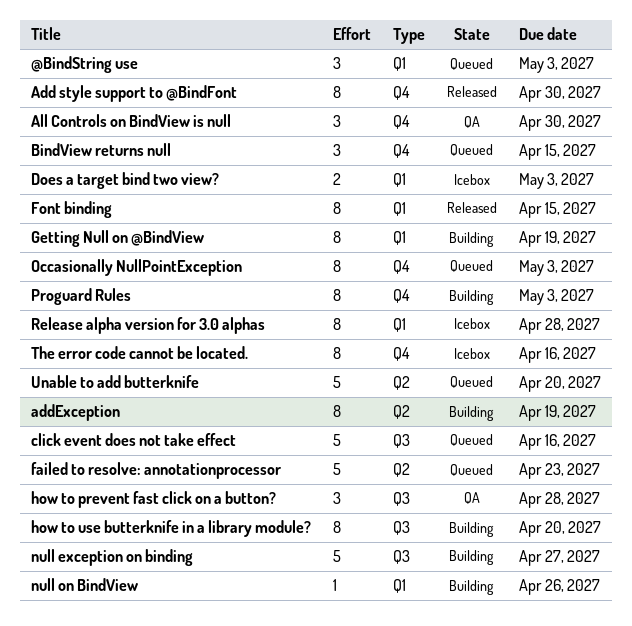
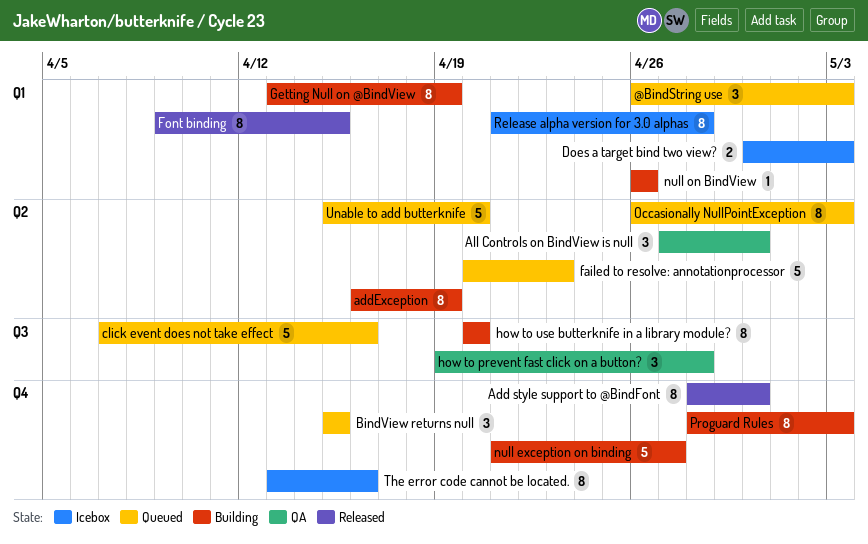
All Controls on BindView is null, label: Q4 -> Q2
null exception on binding, label: Q3 -> Q4
Occasionally NullPointException, label: Q4 -> Q2

